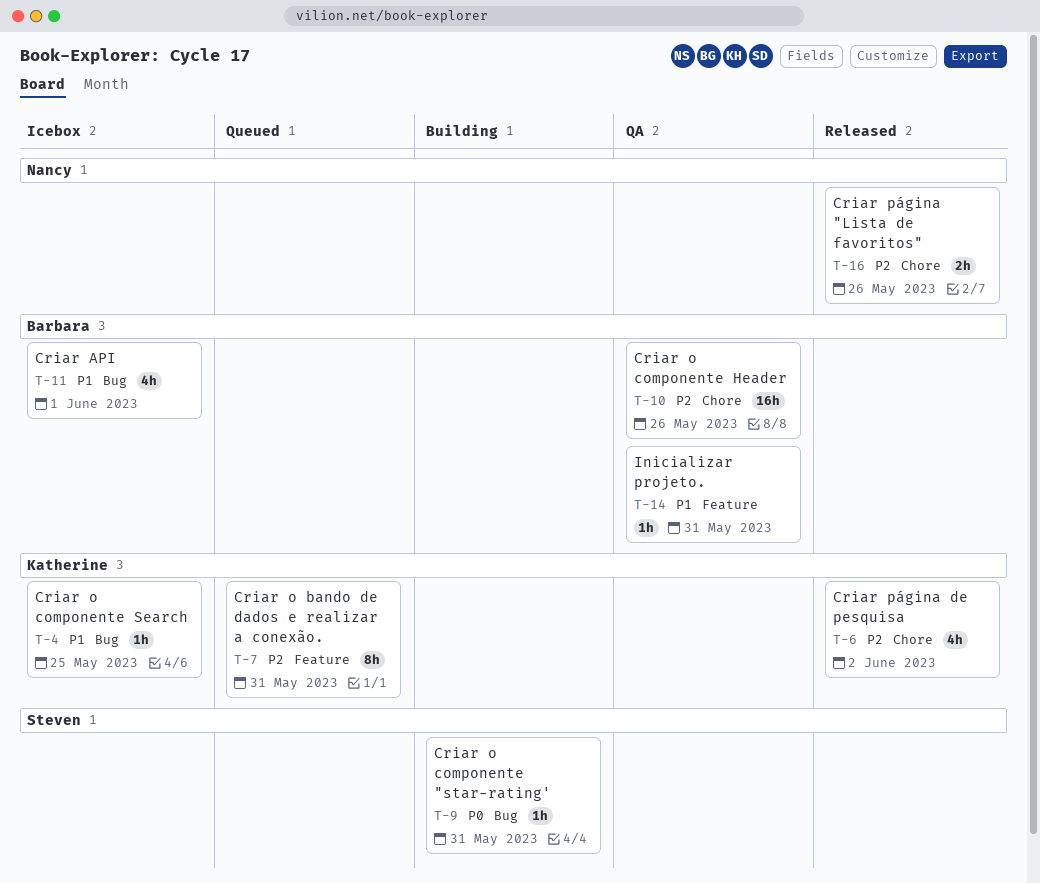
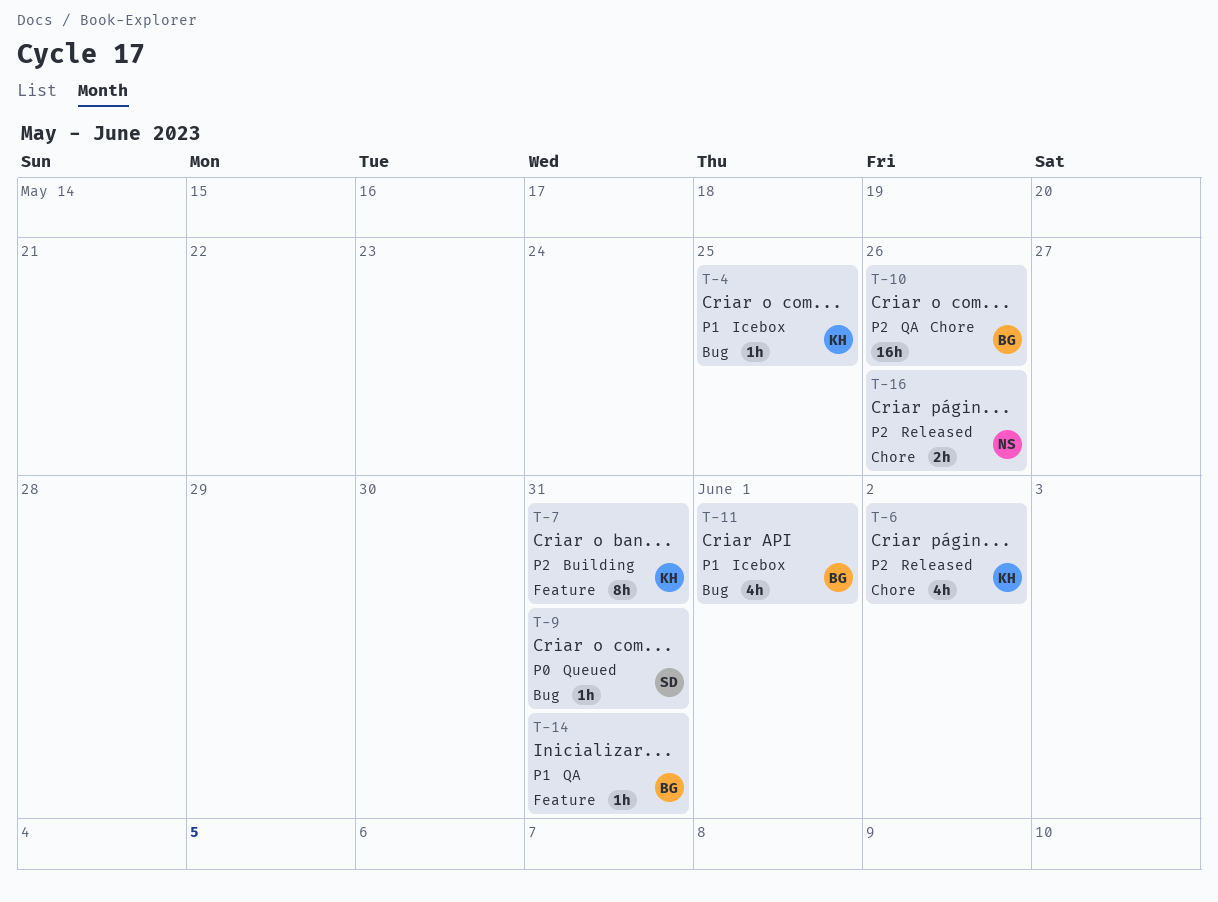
T-7, status: Queued -> Building
T-9, status: Building -> Queued

